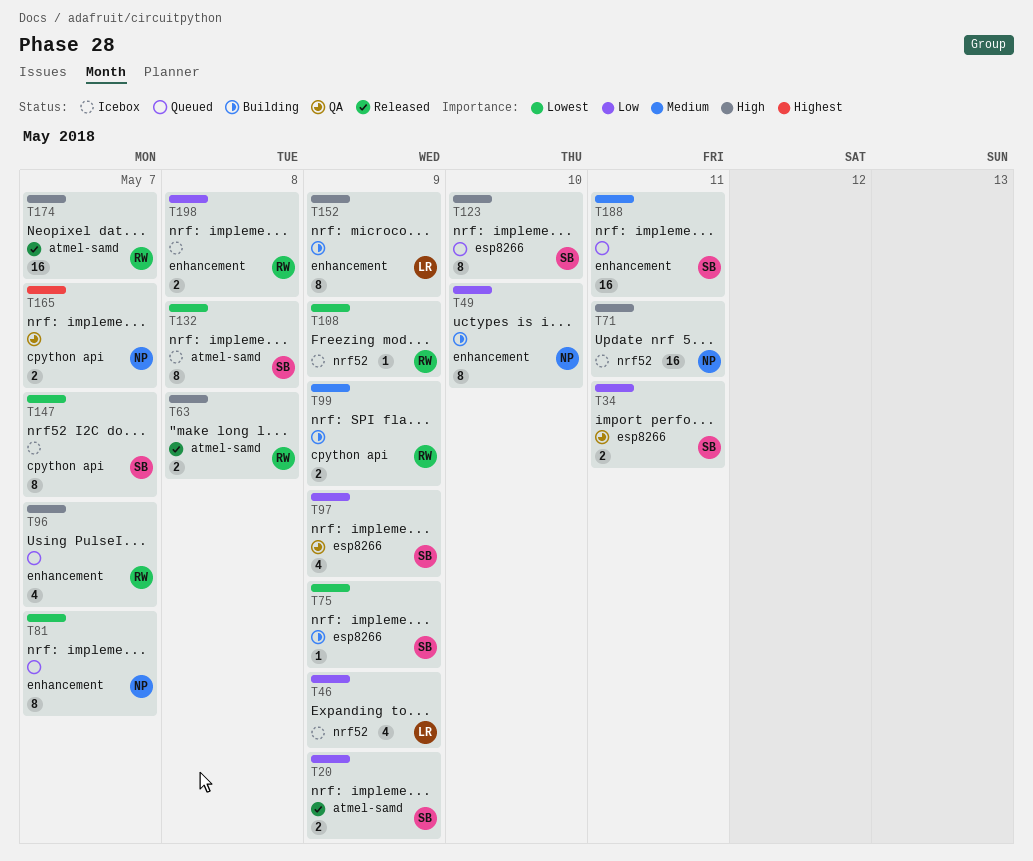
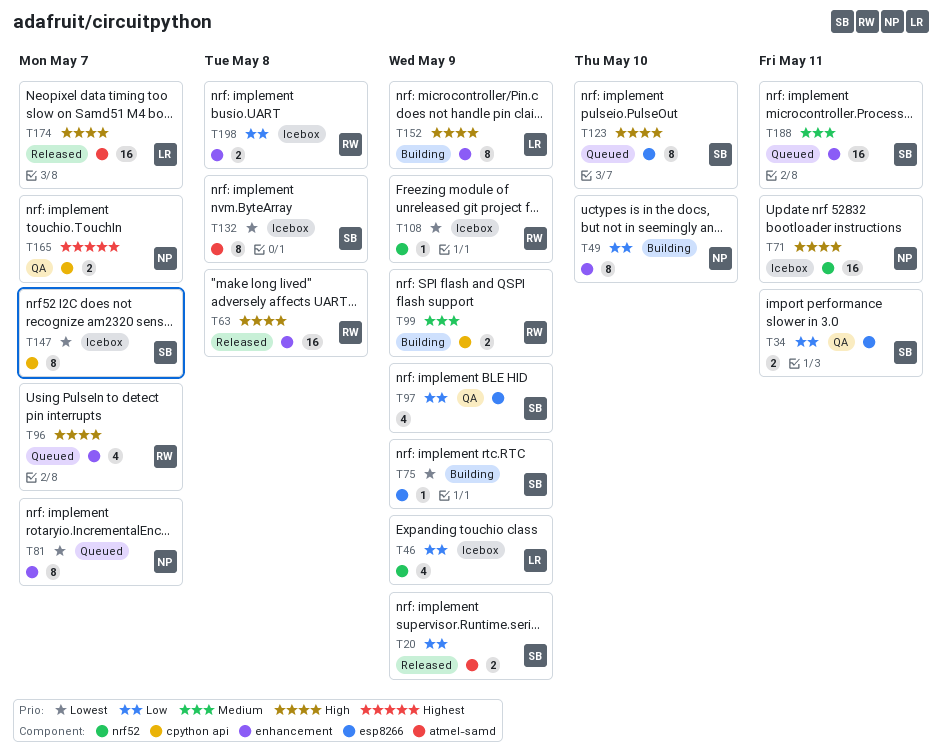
T63, label: atmel-samd -> enhancement
T63, estimate: 2 -> 16
T174, owner: RW -> LR

